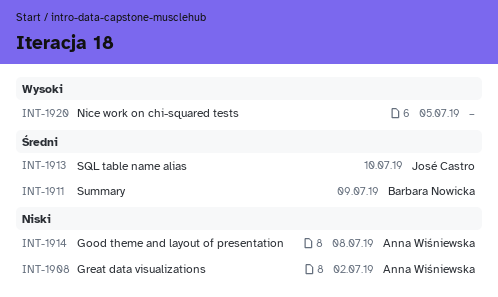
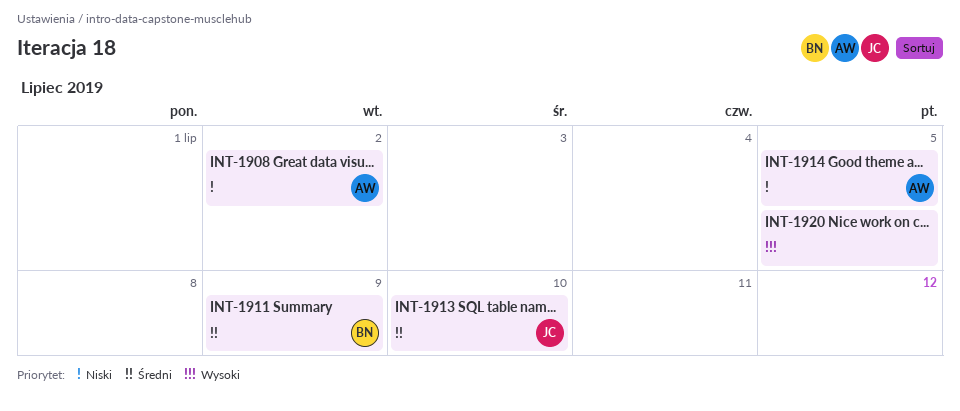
INT-1914, due: Jul 8 -> Jul 5

